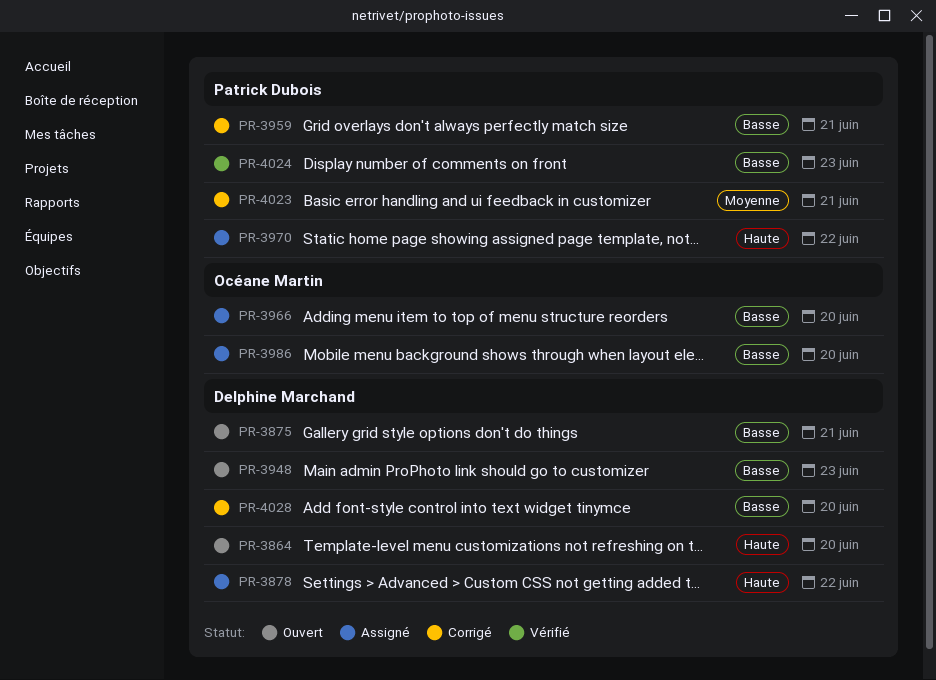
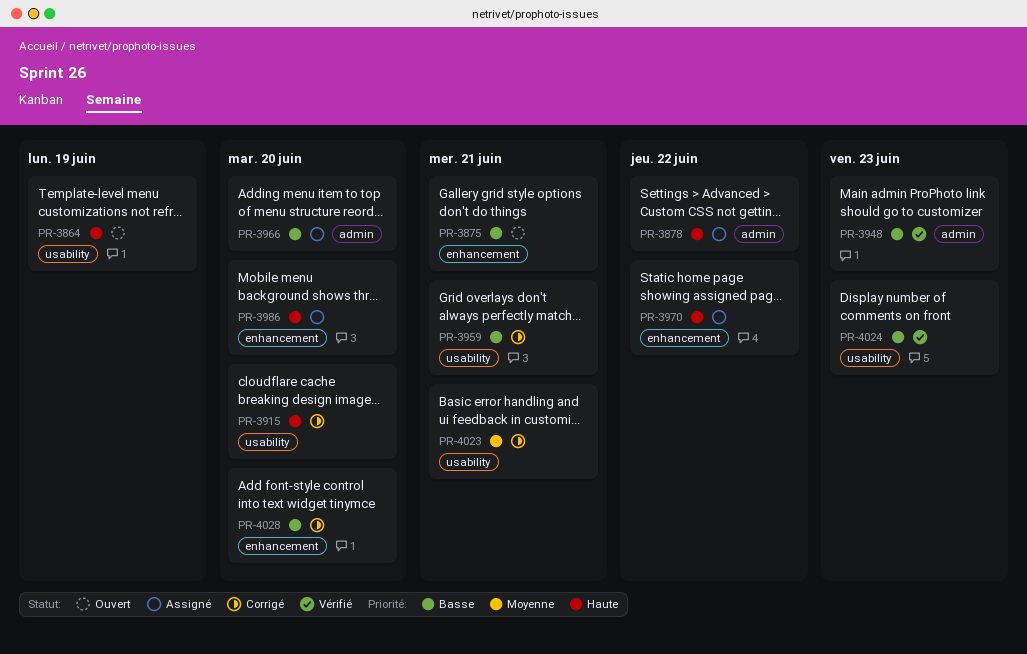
PR-3864, due: Jun 20 -> Jun 19
PR-3915: none -> present
PR-3948, status: Ouvert -> Vérifié
PR-3986, priority: Basse -> Haute

